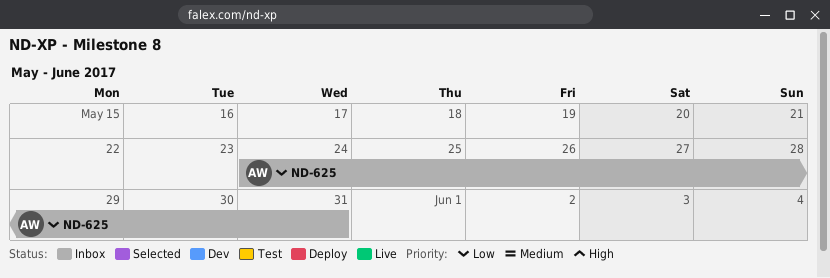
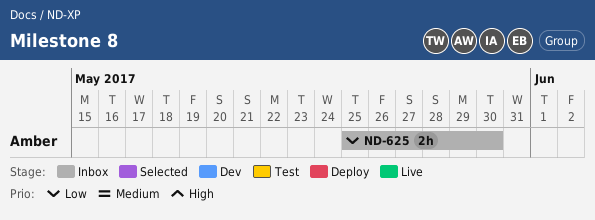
ND-625, start: May 24 -> May 25
ND-625, due: May 31 -> May 30

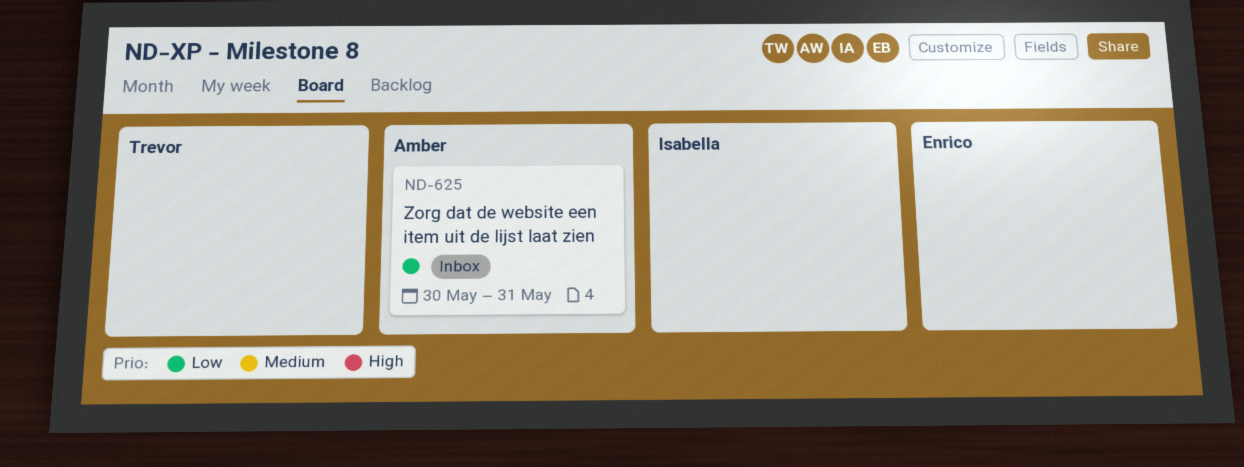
ND-625, start: May 25 -> May 30
ND-625, due: May 30 -> May 31

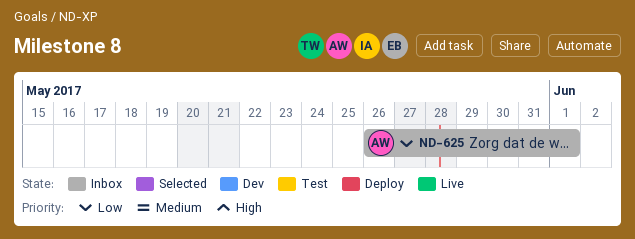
ND-625, start: May 30 -> May 26
ND-625, due: May 31 -> Jun 1

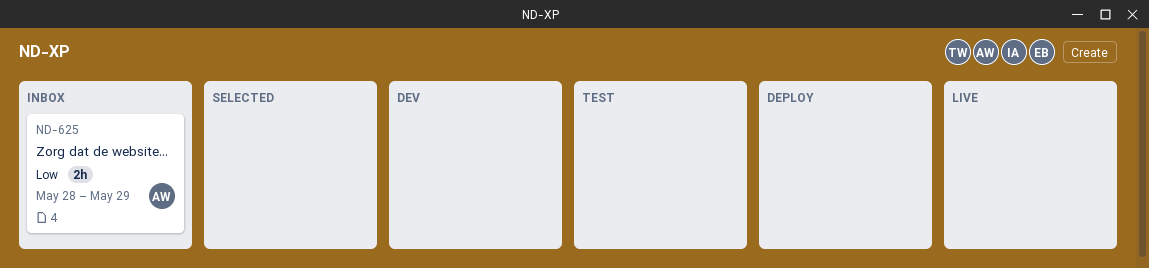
ND-625, start: May 26 -> May 28
ND-625, due: Jun 1 -> May 29

